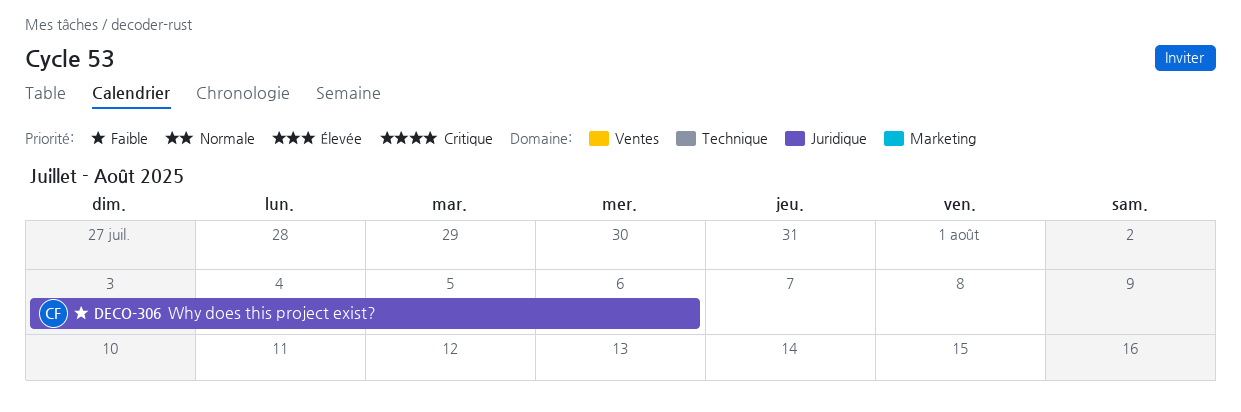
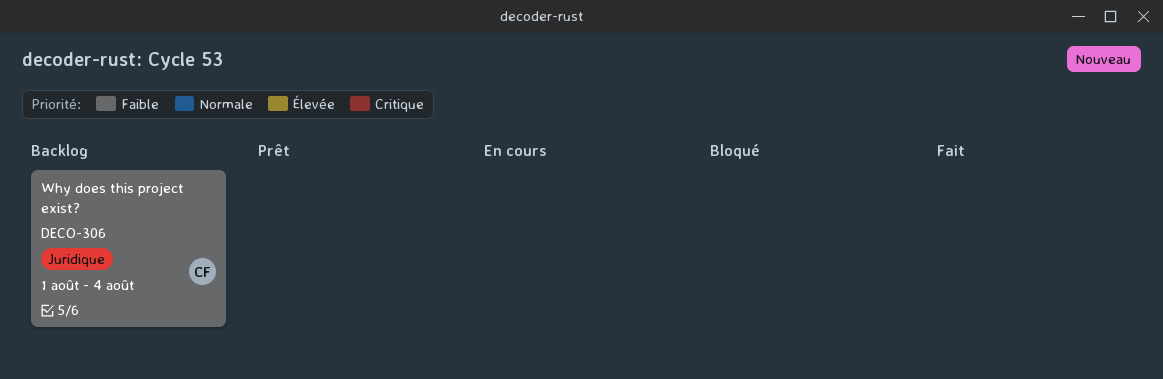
DECO-306, start: Aug 3 -> Aug 1
DECO-306, due: Aug 6 -> Aug 4

